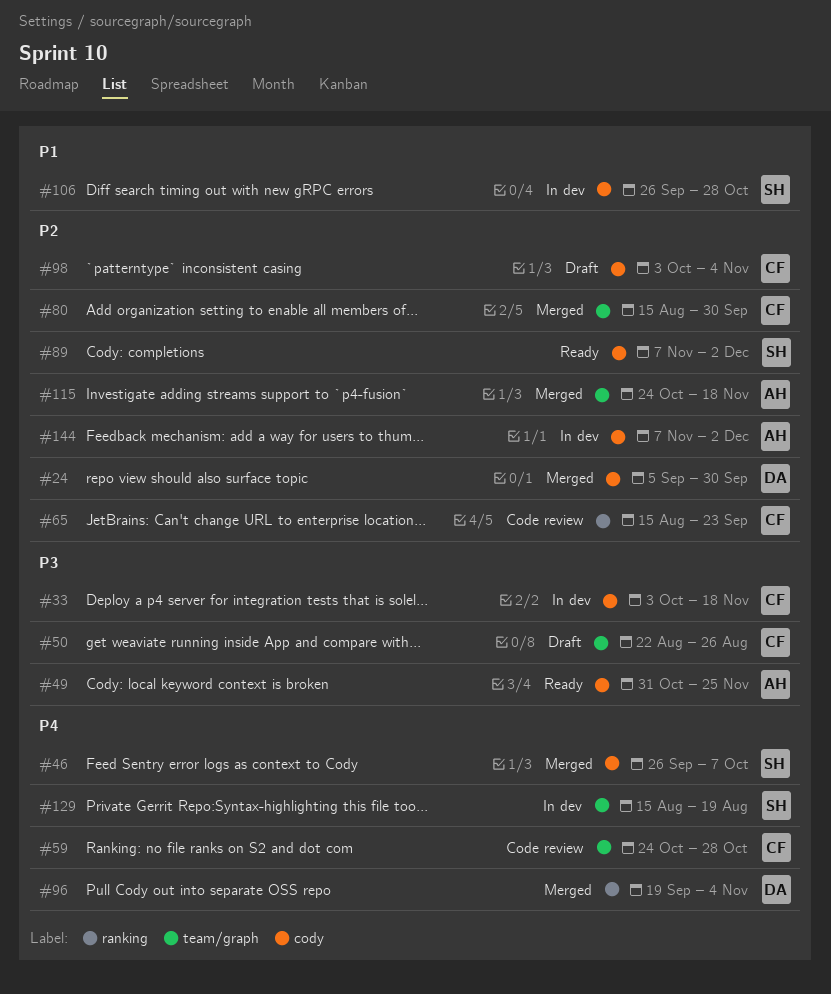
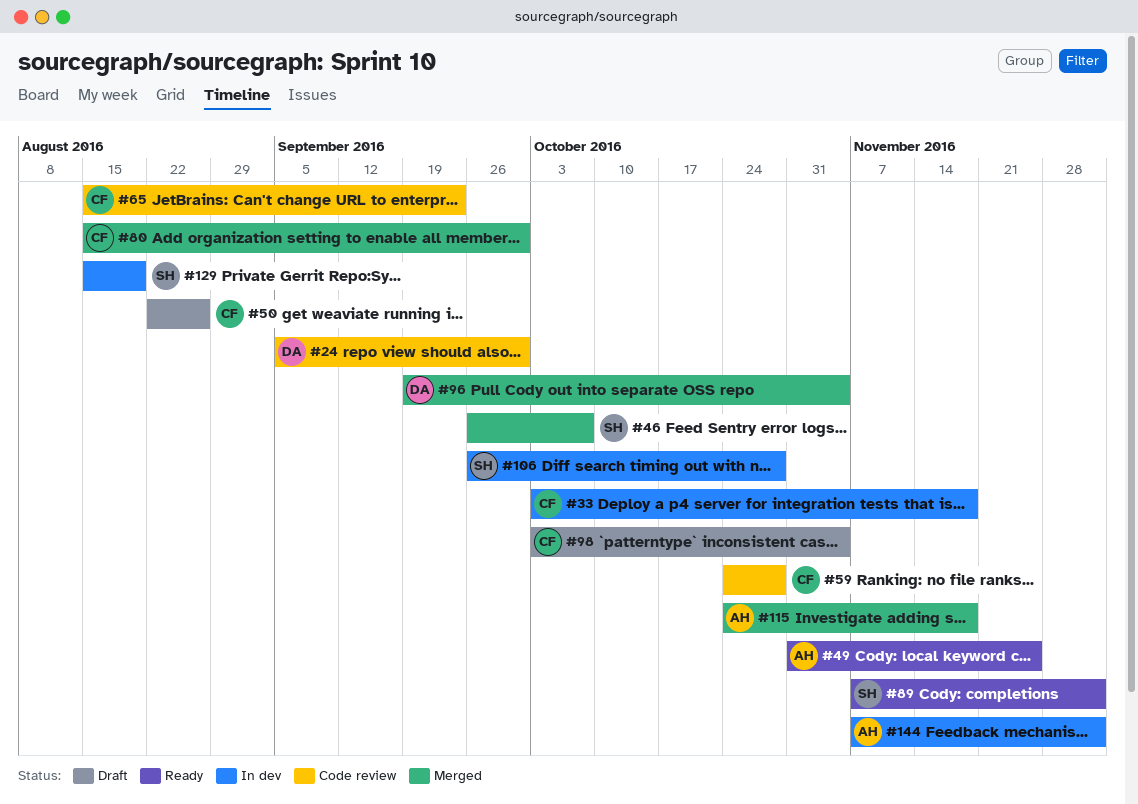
#24, status: Merged -> Code review

